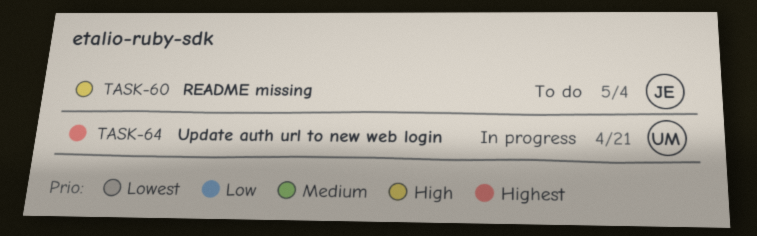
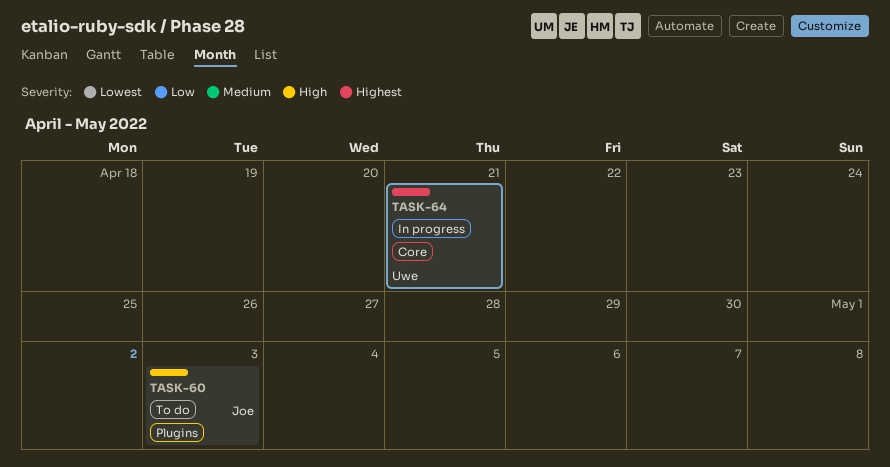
TASK-60, due: May 4 -> May 3

